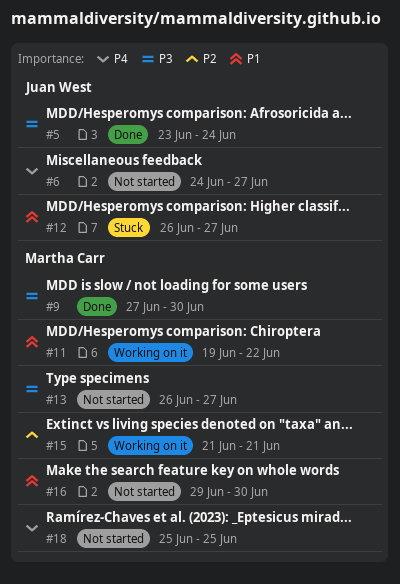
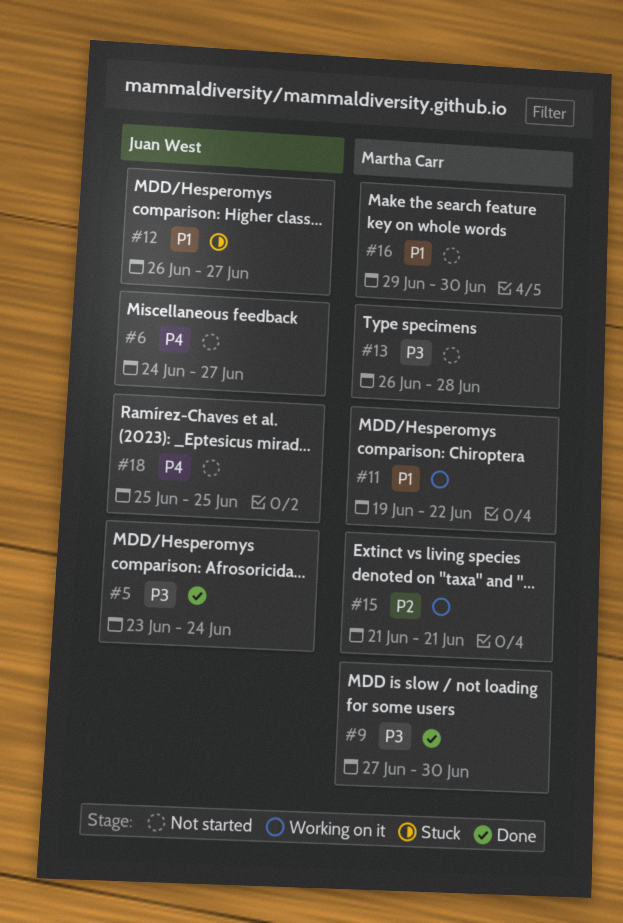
#13, due: Jun 27 -> Jun 28
#18, owner: Martha Carr -> Juan West

